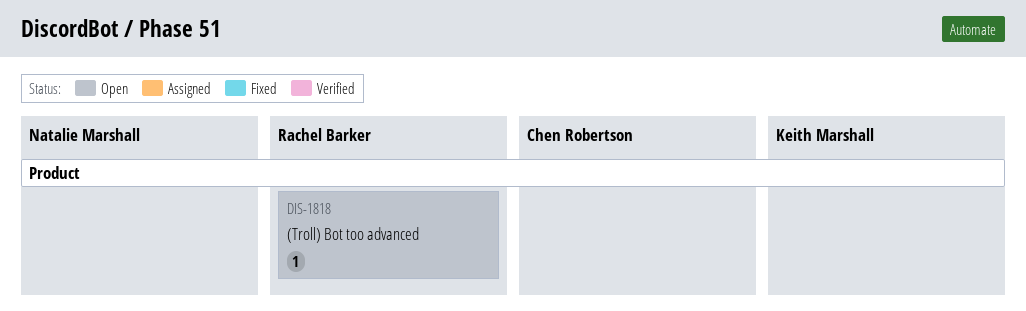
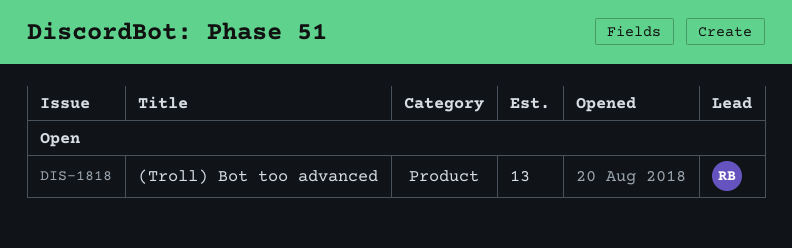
DIS-1818, estimate: 1 -> 13

